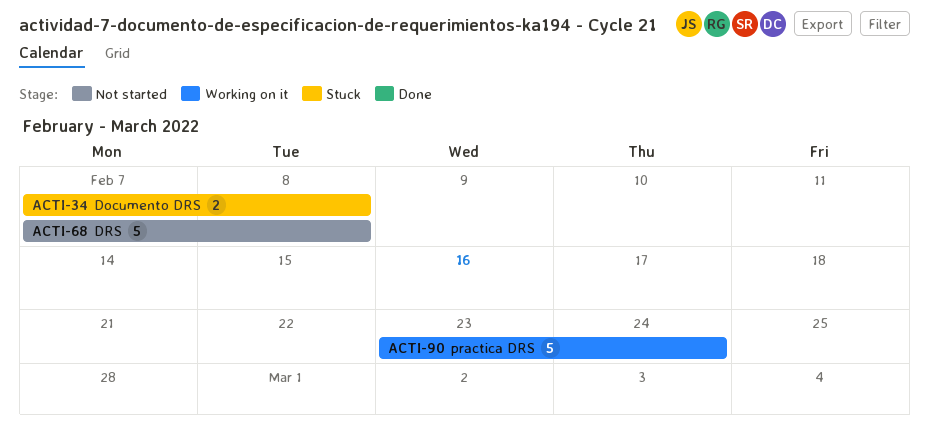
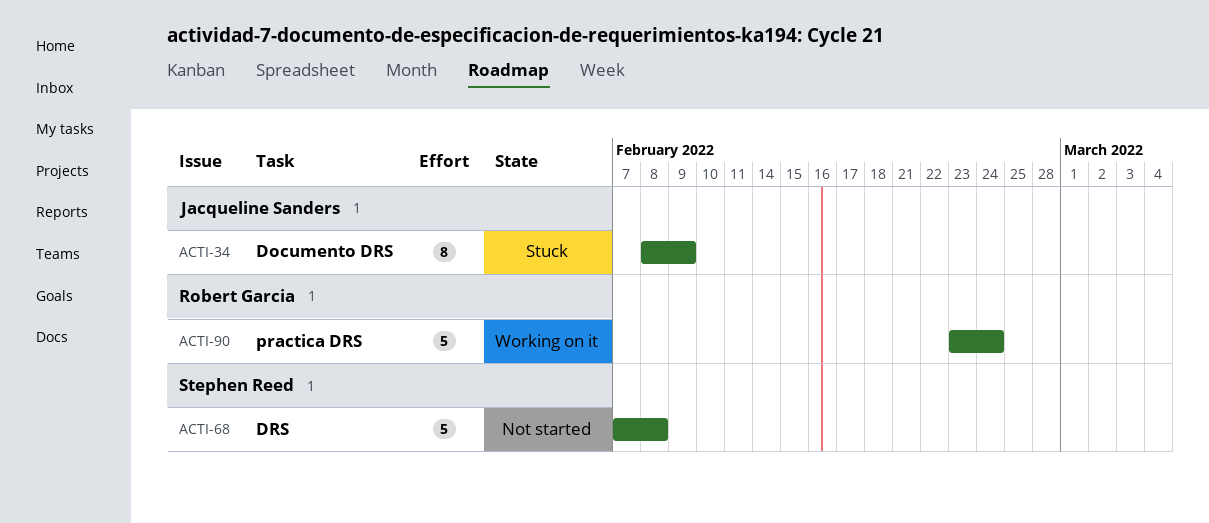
ACTI-34, estimate: 2 -> 8
ACTI-34, start: Feb 7 -> Feb 8
ACTI-34, due: Feb 8 -> Feb 9

